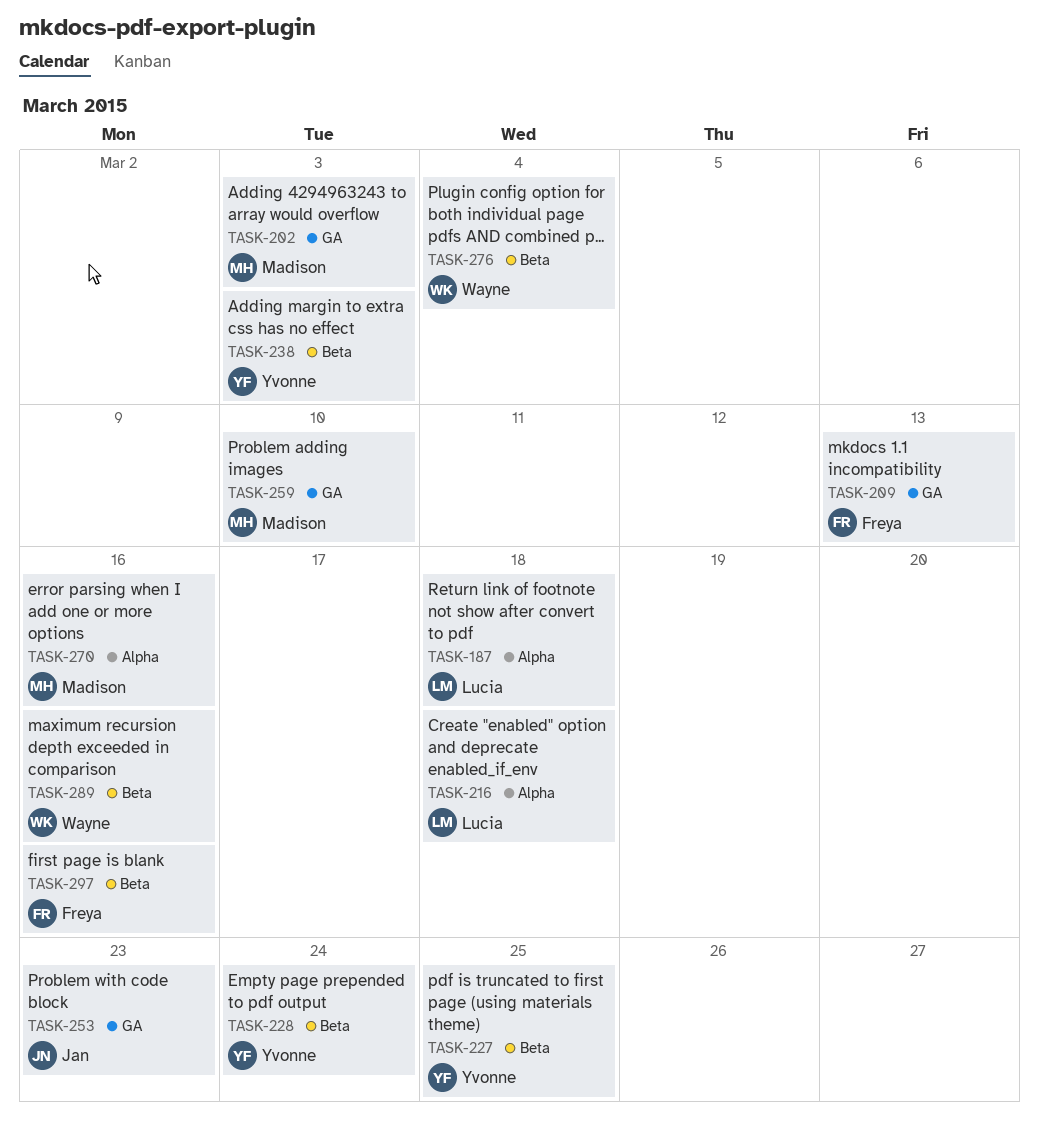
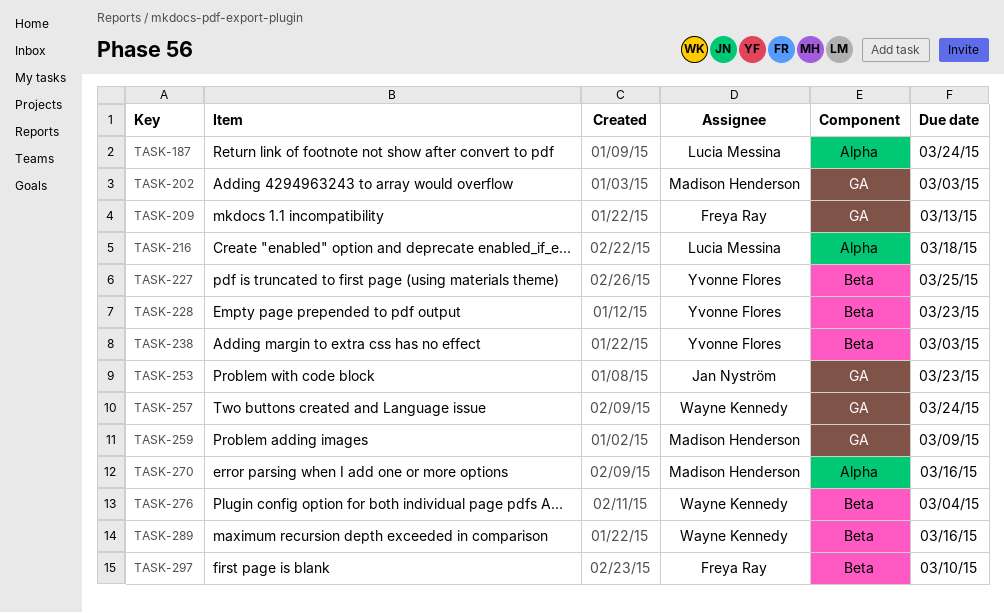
TASK-187, due: Mar 18 -> Mar 24
TASK-228, due: Mar 24 -> Mar 23
TASK-257: none -> present
TASK-259, due: Mar 10 -> Mar 9
TASK-297, due: Mar 16 -> Mar 10

